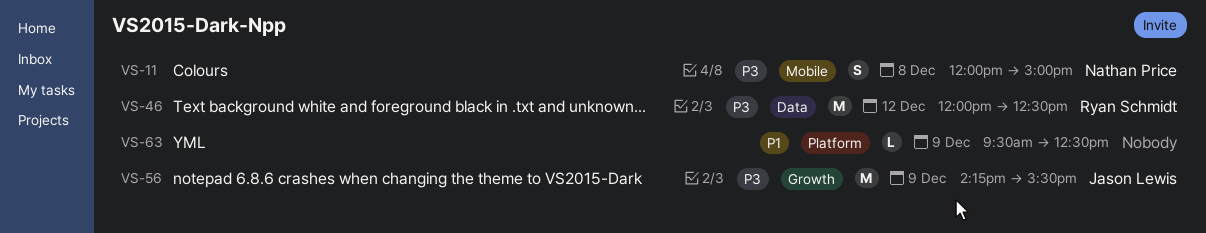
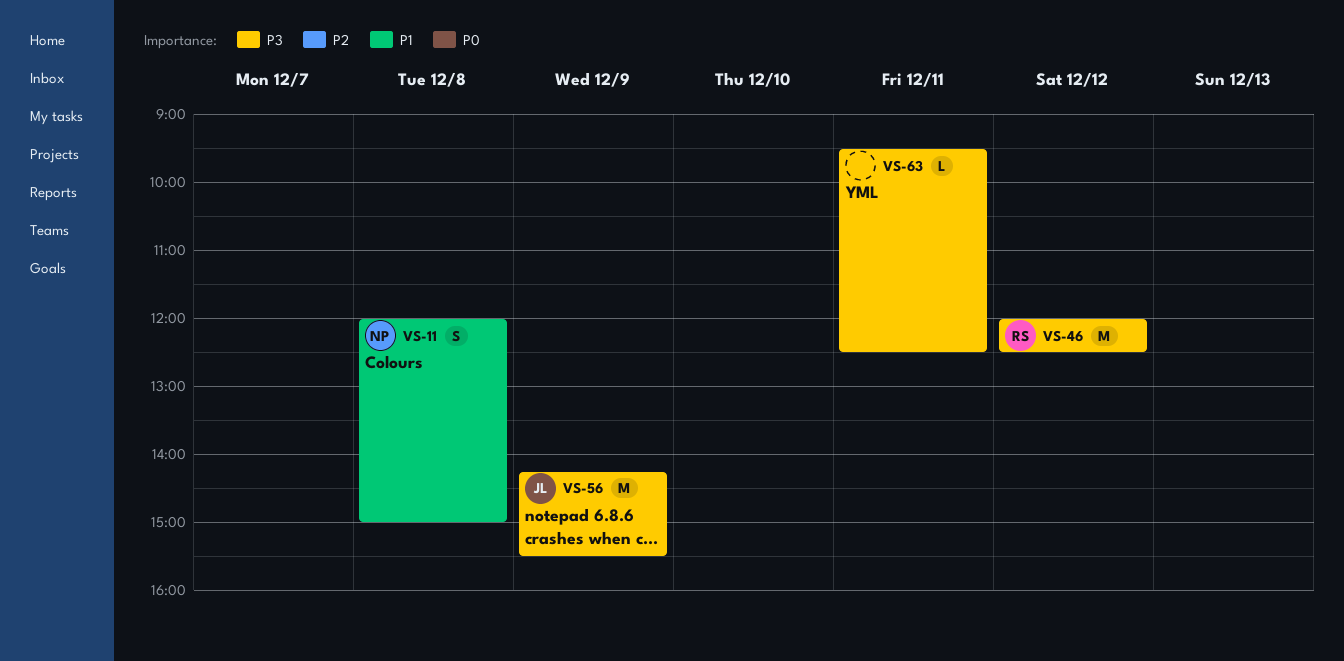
VS-11, priority: P3 -> P1
VS-63, priority: P1 -> P3
VS-63, day: Dec 9 -> Dec 11

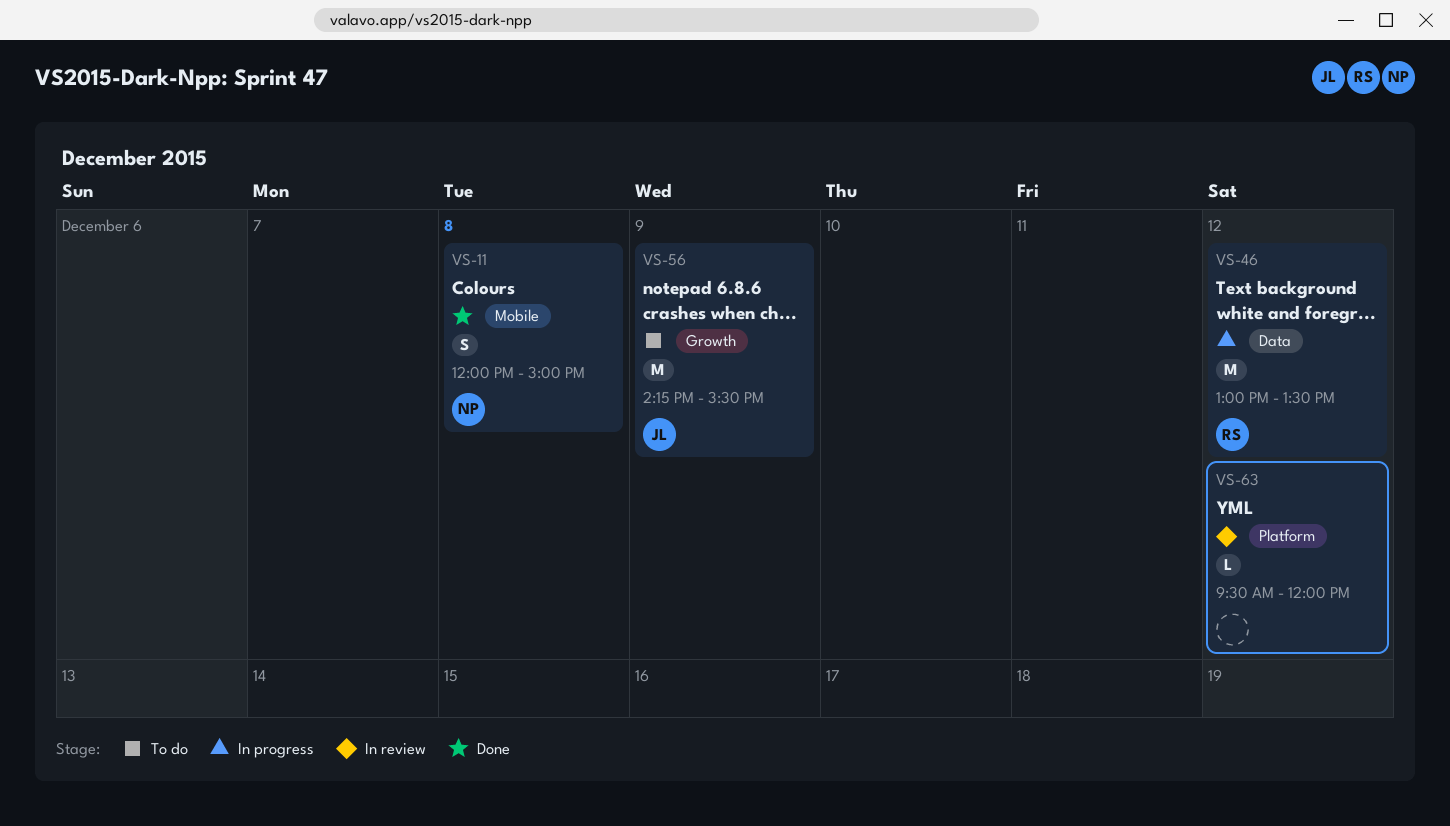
VS-46, begins: 12:00 -> 13:00
VS-46, ends: 12:30 -> 13:30
VS-63, day: Dec 11 -> Dec 12
VS-63, ends: 12:30 -> 12:00

